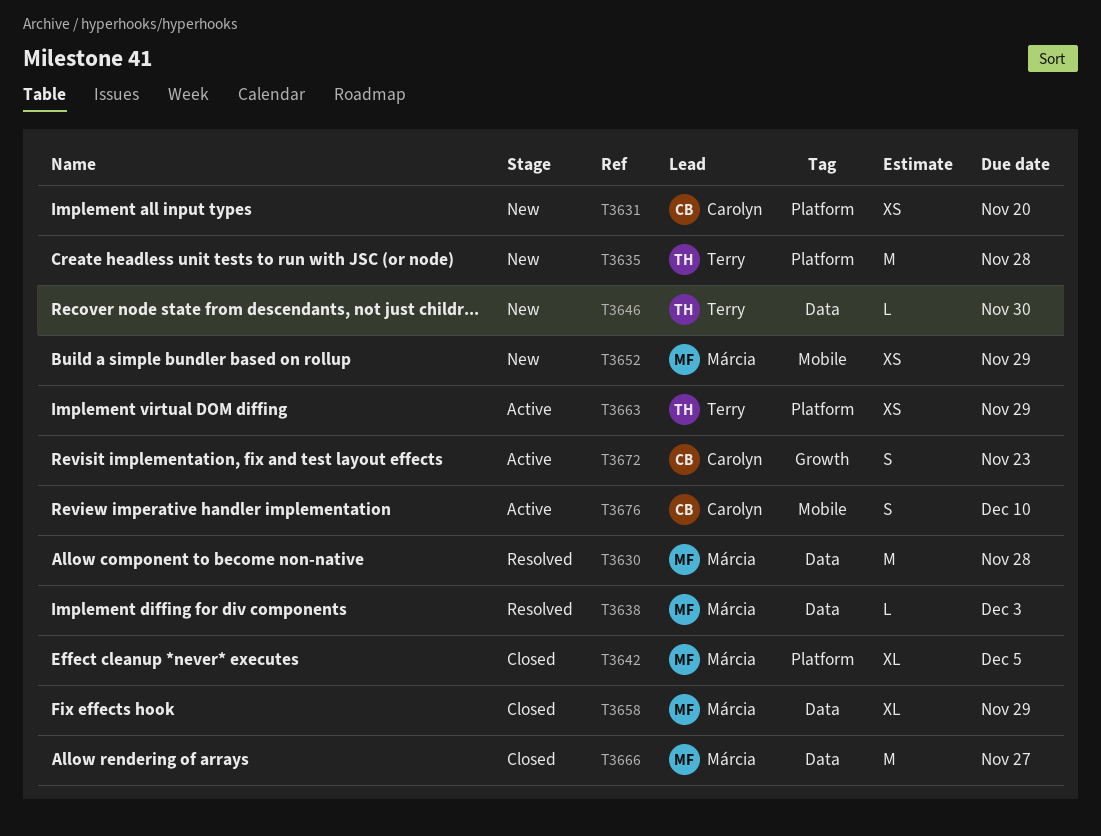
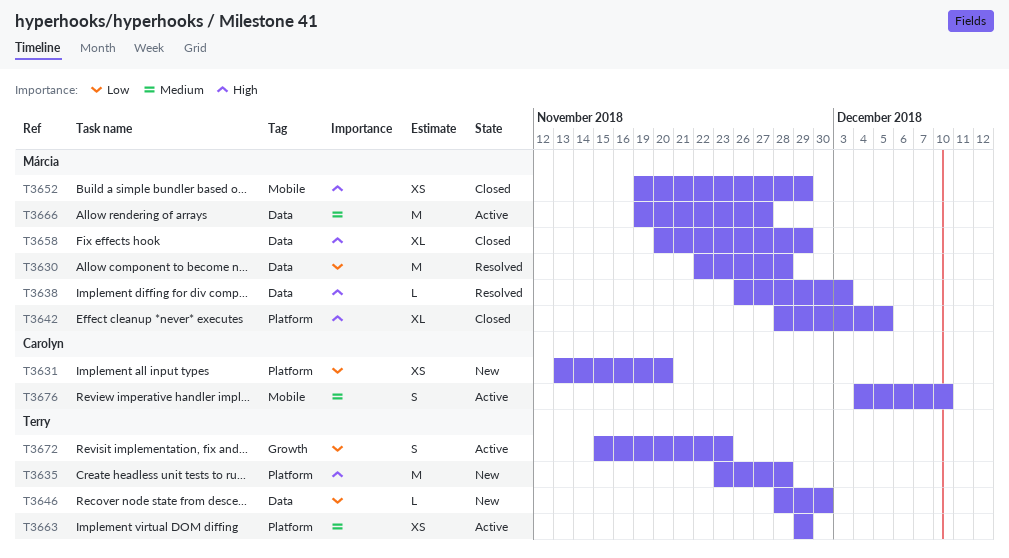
T3652, status: New -> Closed
T3666, status: Closed -> Active
T3672, owner: Carolyn -> Terry

